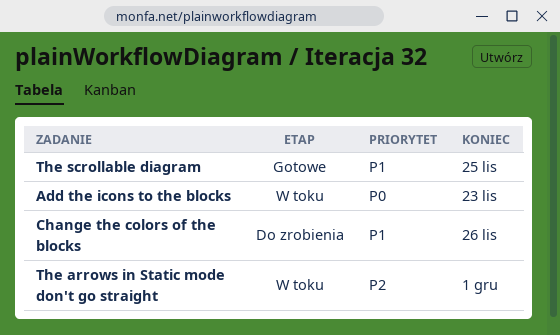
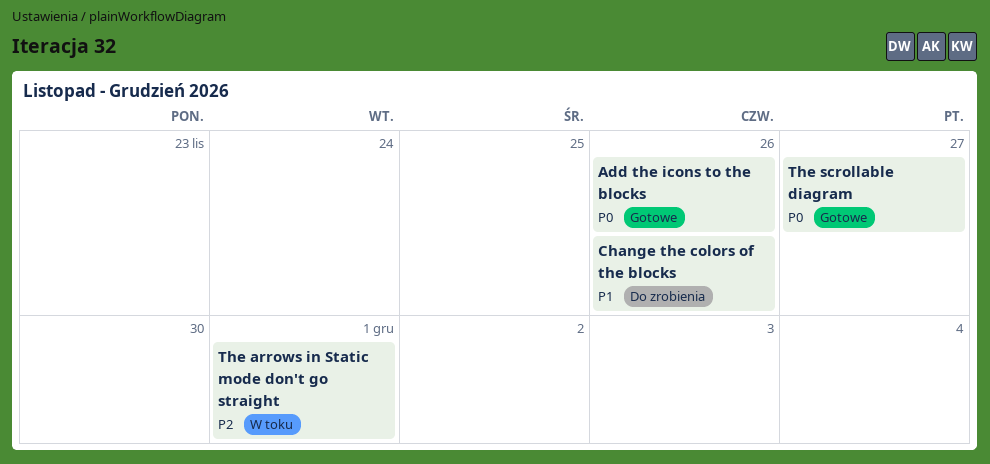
Add the icons to the blocks, status: W toku -> Gotowe
Add the icons to the blocks, due: Nov 23 -> Nov 26
The scrollable diagram, priority: P1 -> P0
The scrollable diagram, due: Nov 25 -> Nov 27

